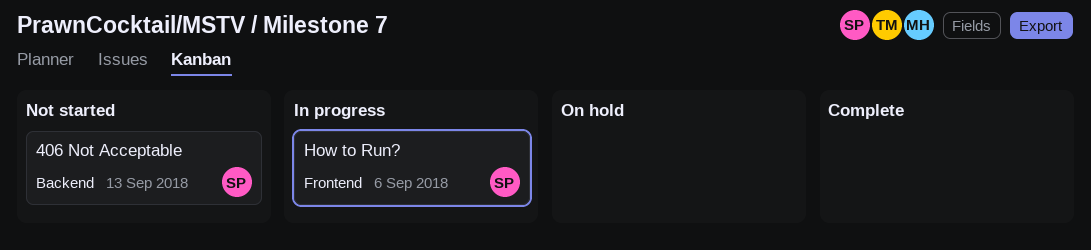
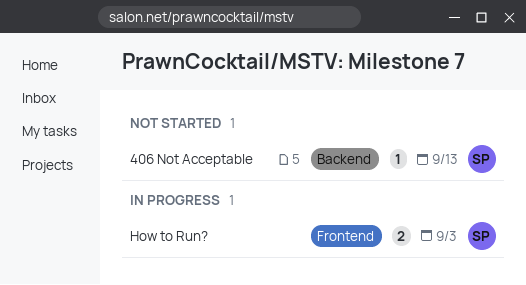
How to Run?, due: Sep 6 -> Sep 3

